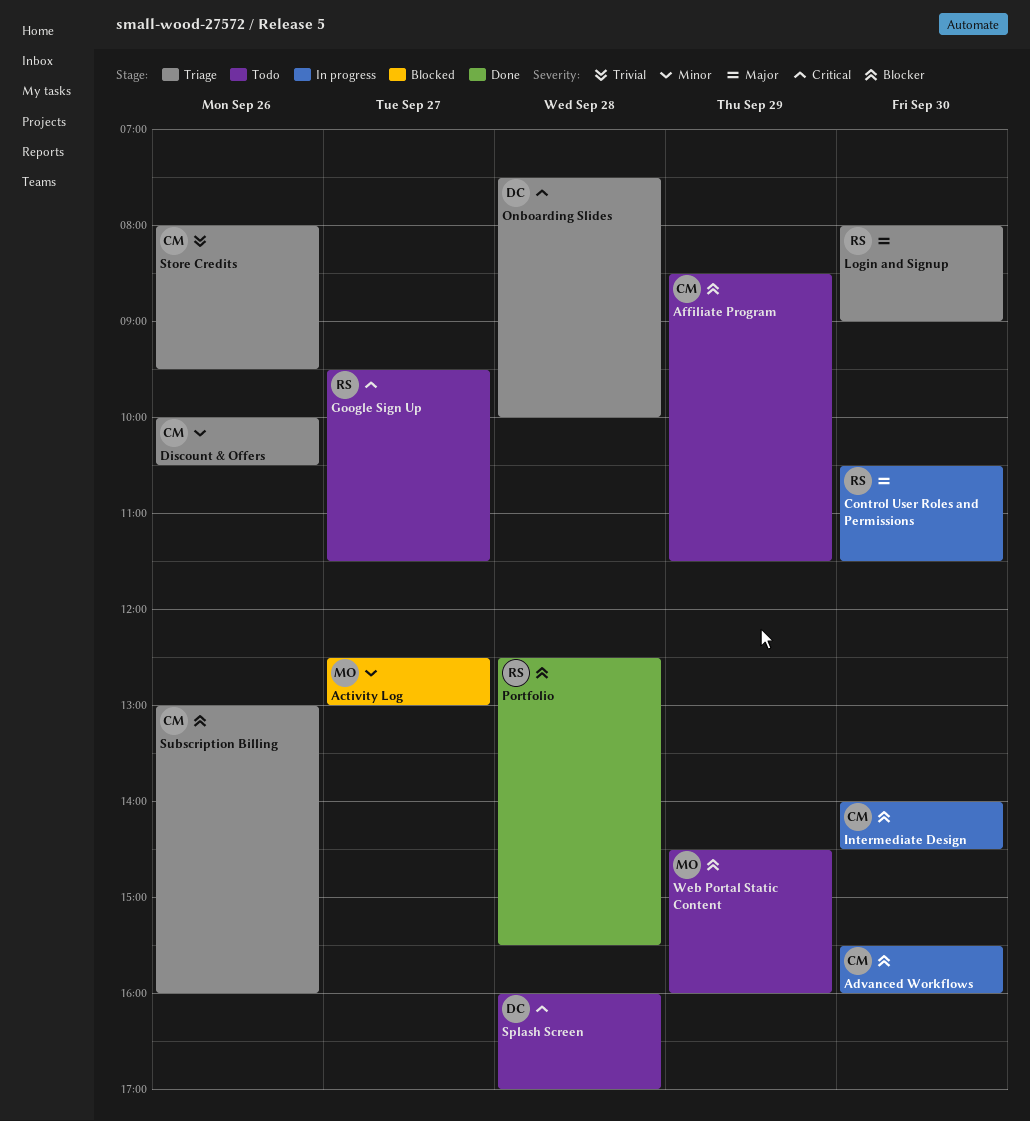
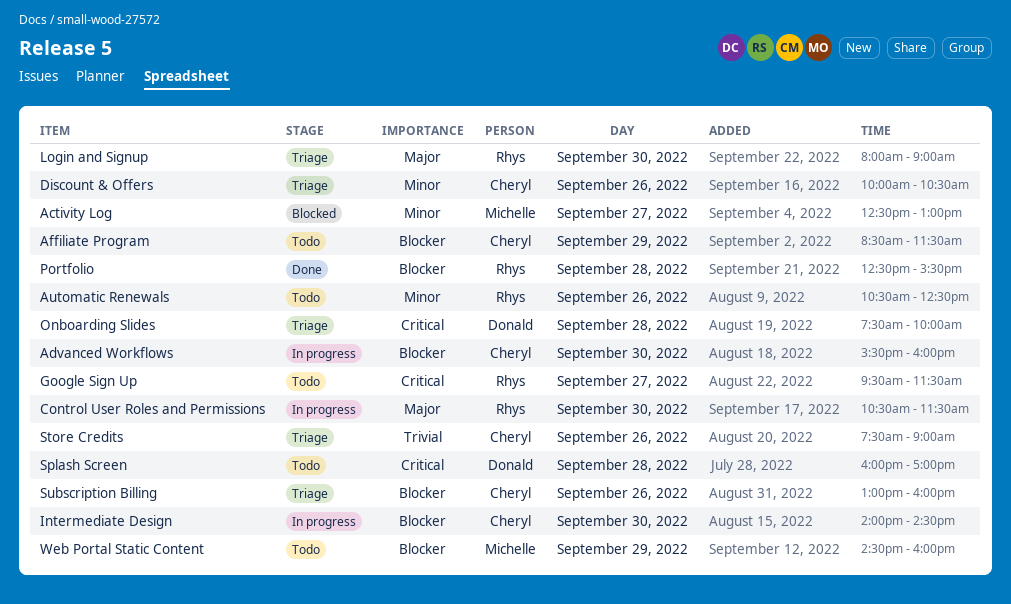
Automatic Renewals: none -> present
Store Credits, begins: 08:00 -> 07:30
Store Credits, ends: 09:30 -> 09:00

